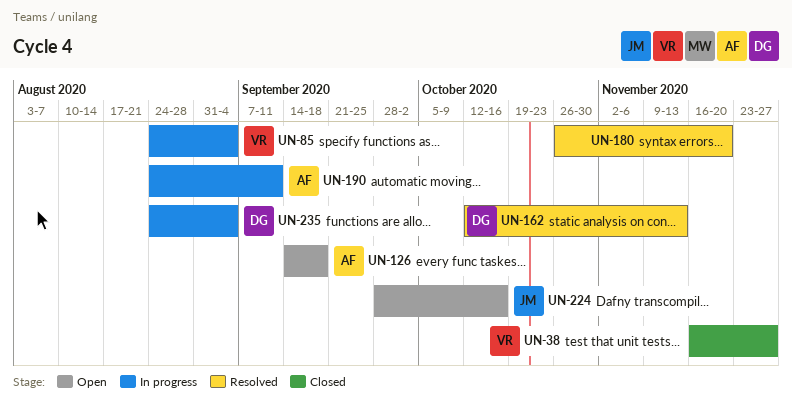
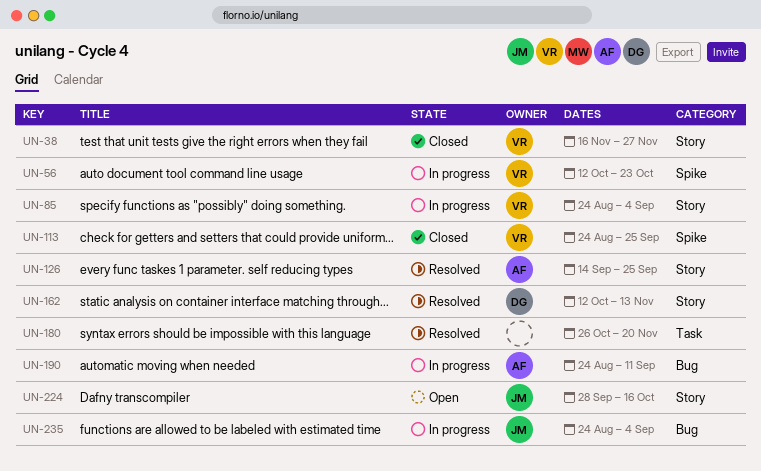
UN-56: none -> present
UN-113: none -> present
UN-126, status: Open -> Resolved
UN-126, due: Sep 18 -> Sep 25
UN-235, owner: DG -> JM

